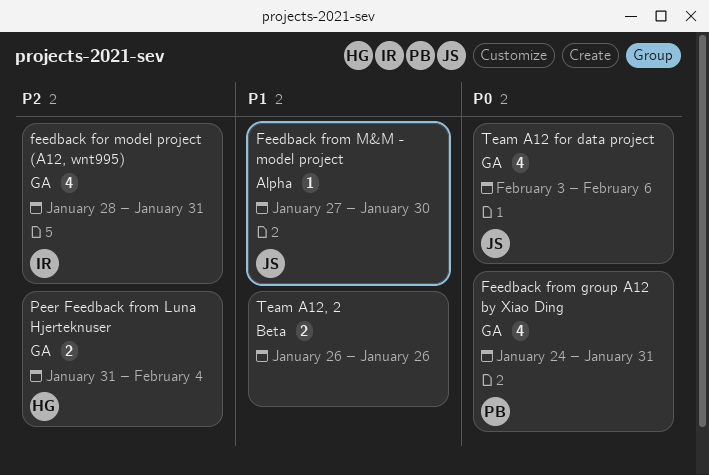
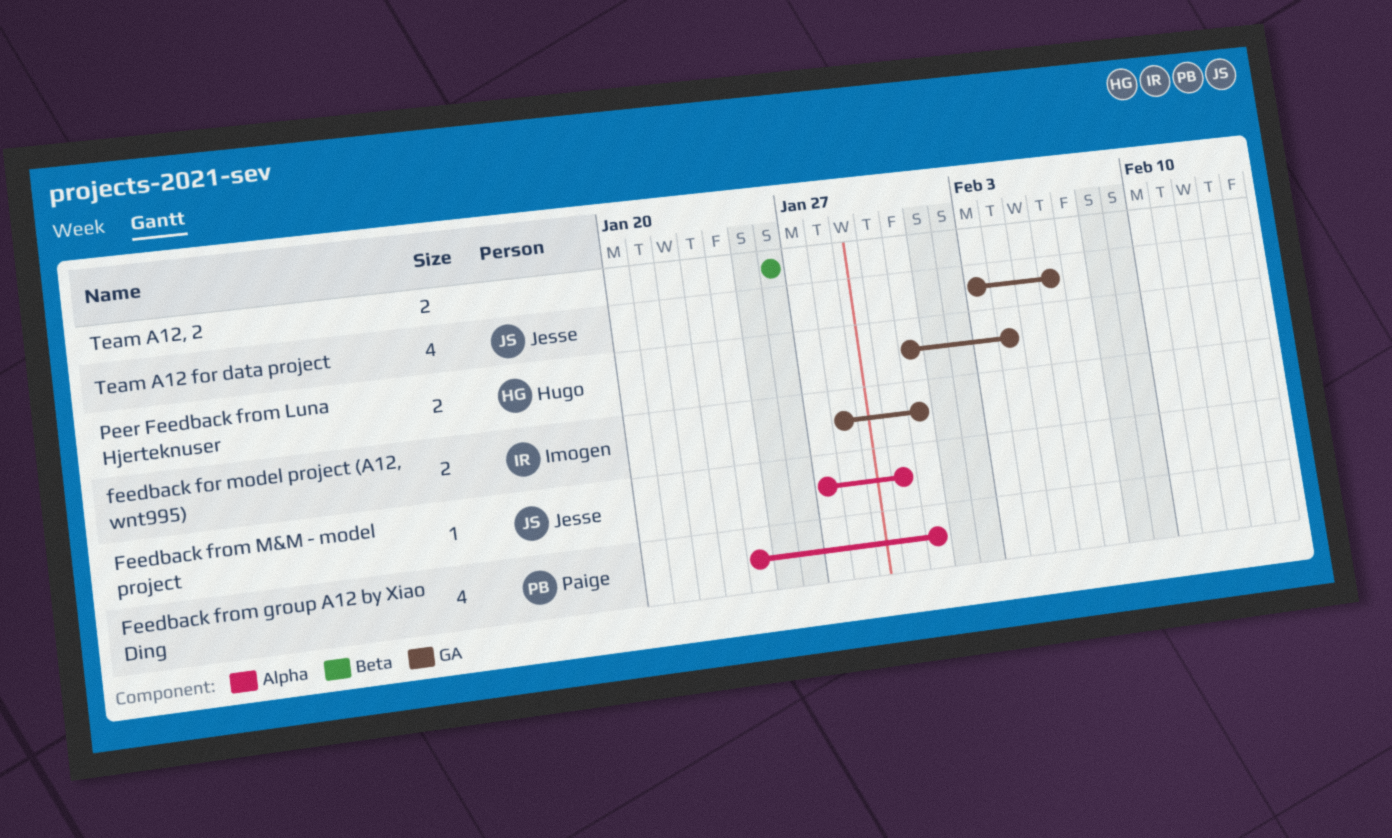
feedback for model project (A12, wnt995), estimate: 4 -> 2
Feedback from group A12 by Xiao Ding, label: GA -> Alpha

